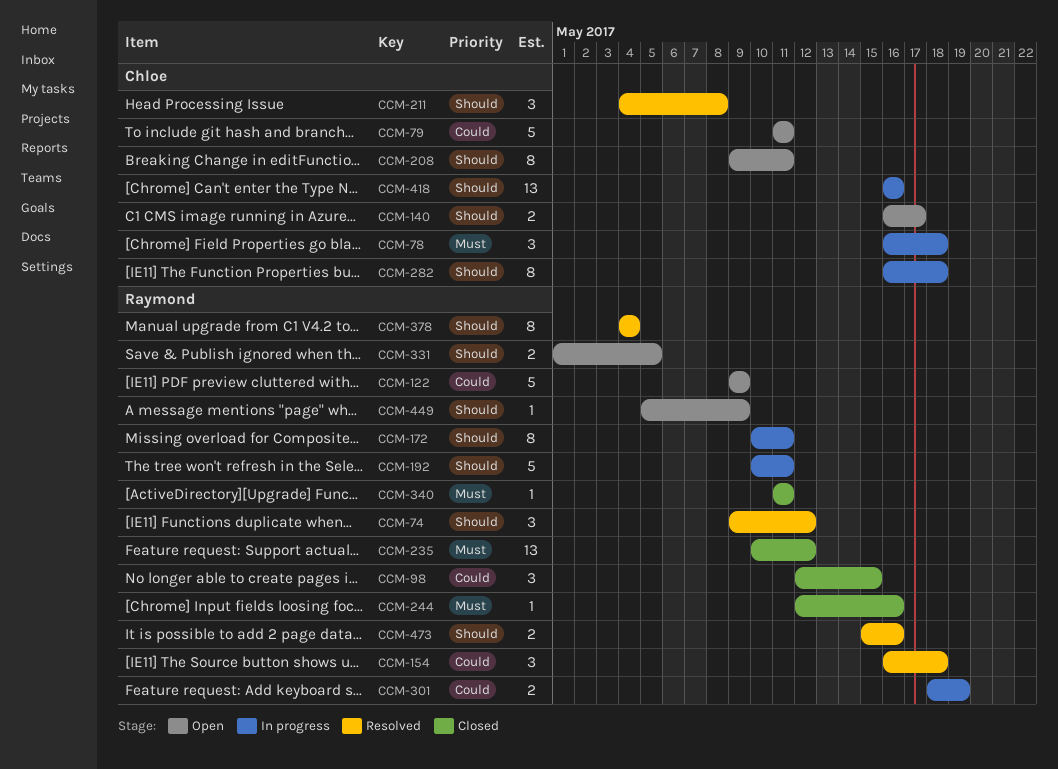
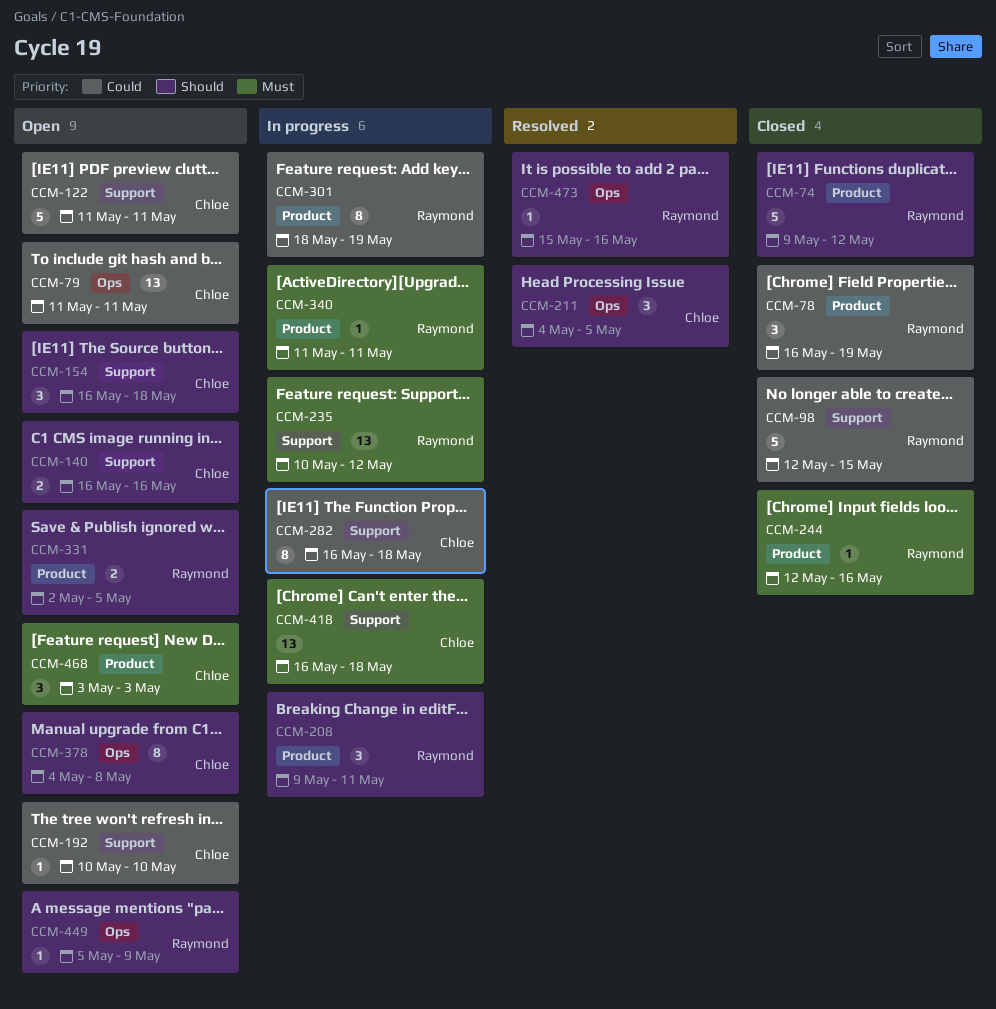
CCM-74, status: Resolved -> Closed
CCM-74, estimate: 3 -> 5
CCM-78, status: In progress -> Closed
CCM-78, owner: Chloe -> Raymond
CCM-78, priority: Must -> Could
CCM-78, due: May 18 -> May 19
CCM-79, estimate: 5 -> 13
CCM-98, estimate: 3 -> 5
CCM-122, owner: Raymond -> Chloe
CCM-122, start: May 9 -> May 11
CCM-122, due: May 9 -> May 11
CCM-140, due: May 17 -> May 16
CCM-154, status: Resolved -> Open
CCM-154, owner: Raymond -> Chloe
CCM-154, priority: Could -> Should
CCM-172: present -> none
CCM-192, status: In progress -> Open
CCM-192, owner: Raymond -> Chloe
CCM-192, priority: Should -> Could
CCM-192, estimate: 5 -> 1
CCM-192, due: May 11 -> May 10
CCM-208, status: Open -> In progress
CCM-208, owner: Chloe -> Raymond
CCM-208, estimate: 8 -> 3
CCM-211, due: May 8 -> May 5
CCM-235, status: Closed -> In progress
CCM-282, priority: Should -> Could
CCM-301, estimate: 2 -> 8
CCM-331, start: May 1 -> May 2
CCM-340, status: Closed -> In progress
CCM-378, status: Resolved -> Open
CCM-378, owner: Raymond -> Chloe
CCM-378, due: May 4 -> May 8
CCM-418, priority: Should -> Must
CCM-418, due: May 16 -> May 18
CCM-468: none -> present
CCM-473, estimate: 2 -> 1

